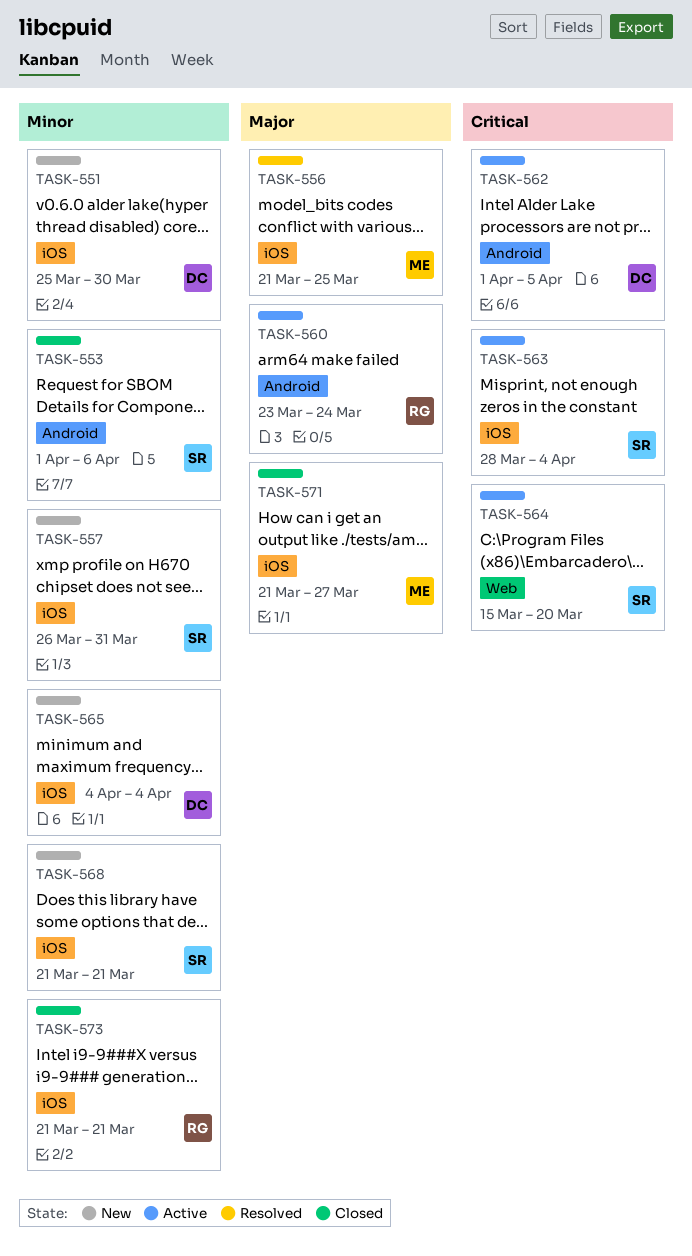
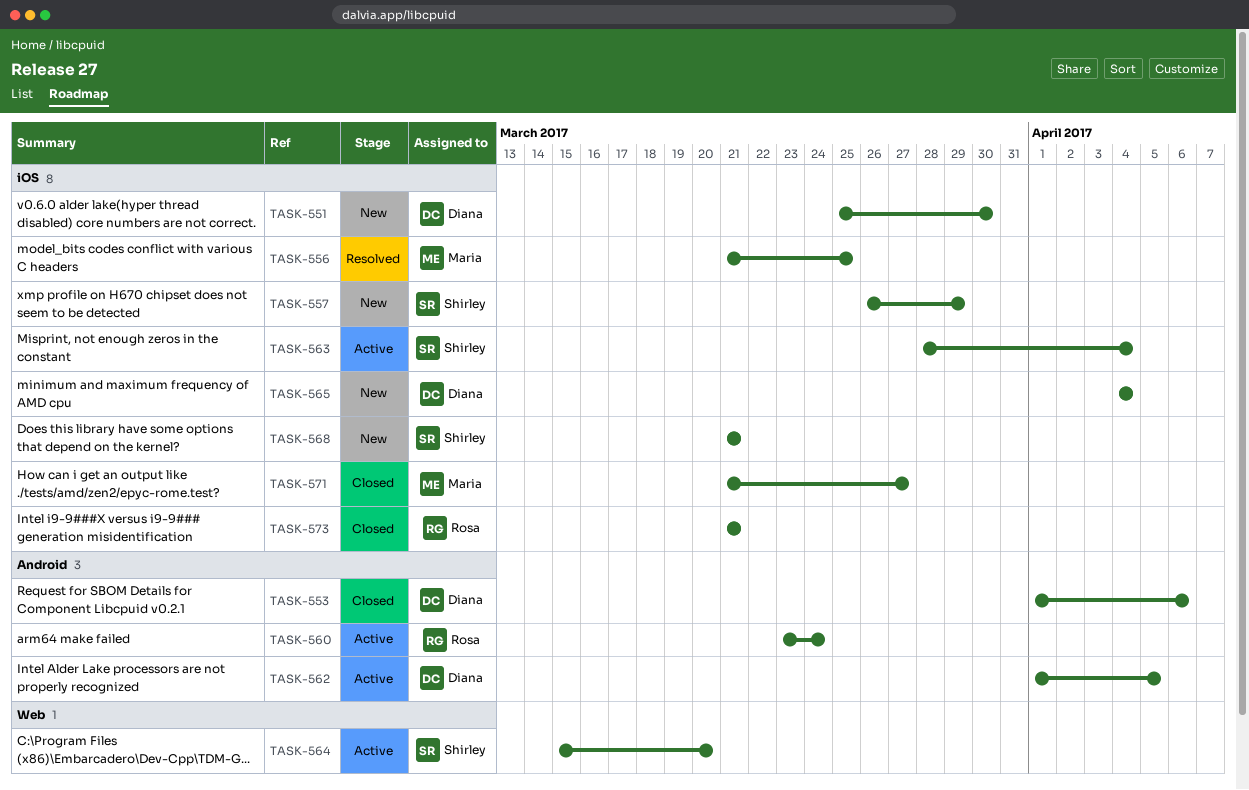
TASK-553, owner: Shirley -> Diana
TASK-557, due: Mar 31 -> Mar 29

